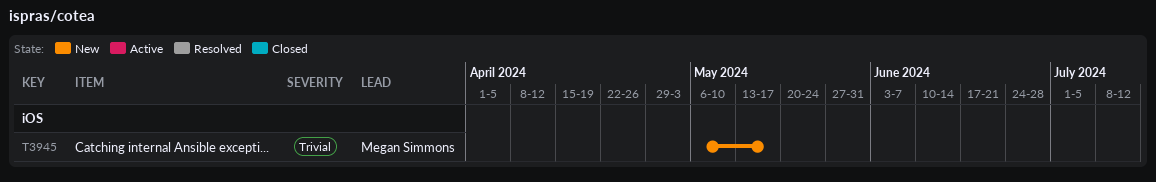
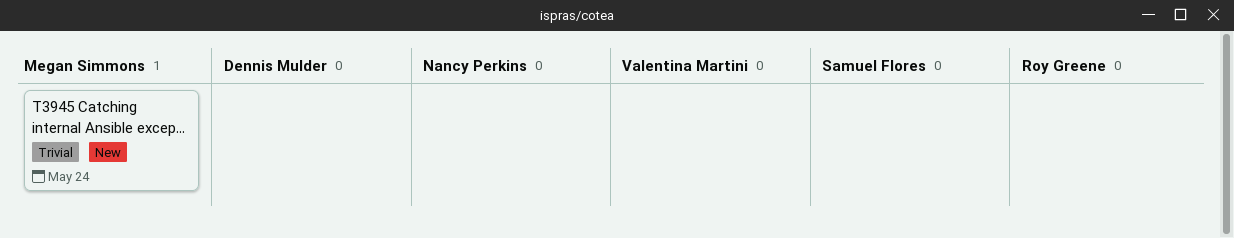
T3945, due: May 17 -> May 24

